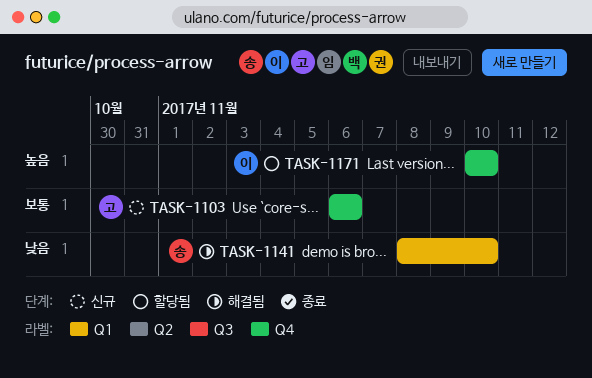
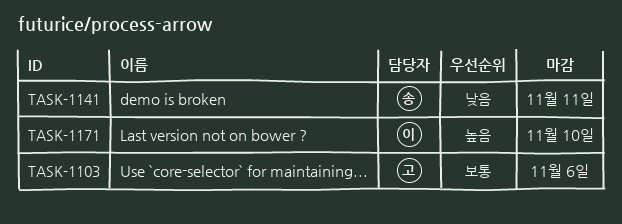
TASK-1141, due: Nov 10 -> Nov 11

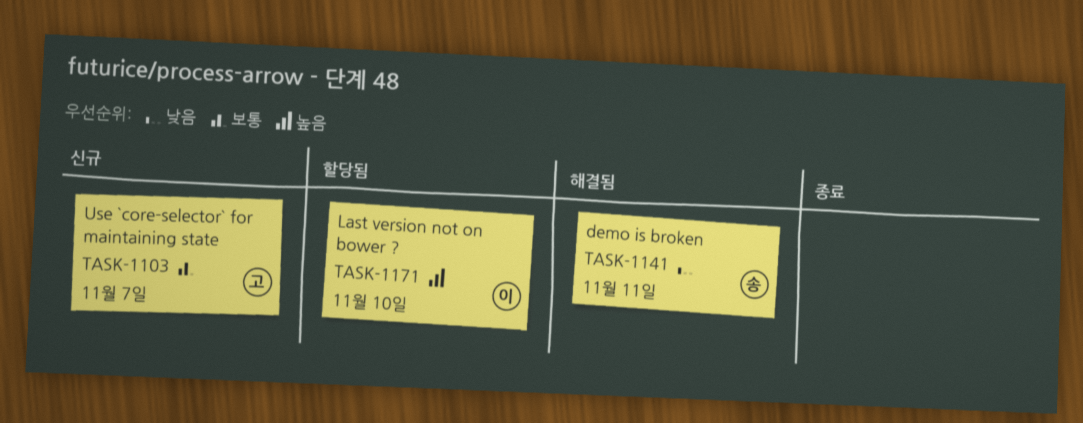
TASK-1103, due: Nov 6 -> Nov 7

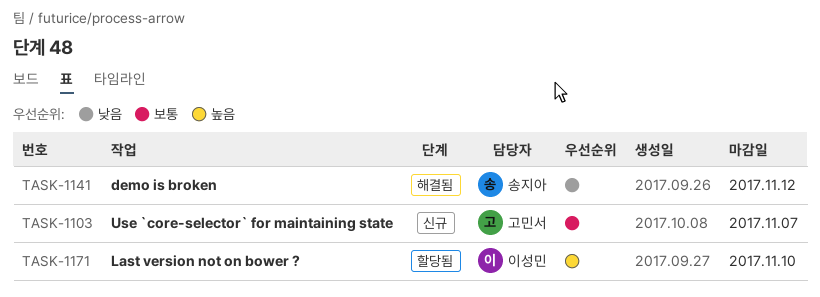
TASK-1141, due: Nov 11 -> Nov 12

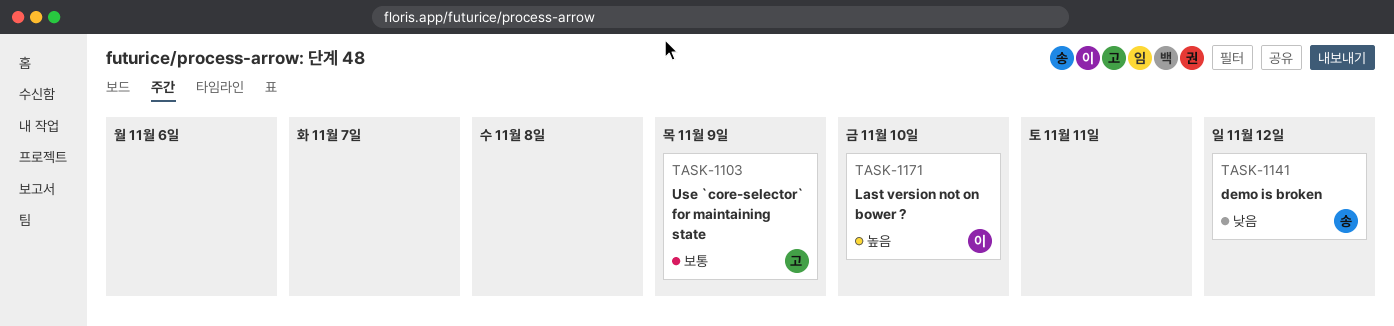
TASK-1103, due: Nov 7 -> Nov 9

